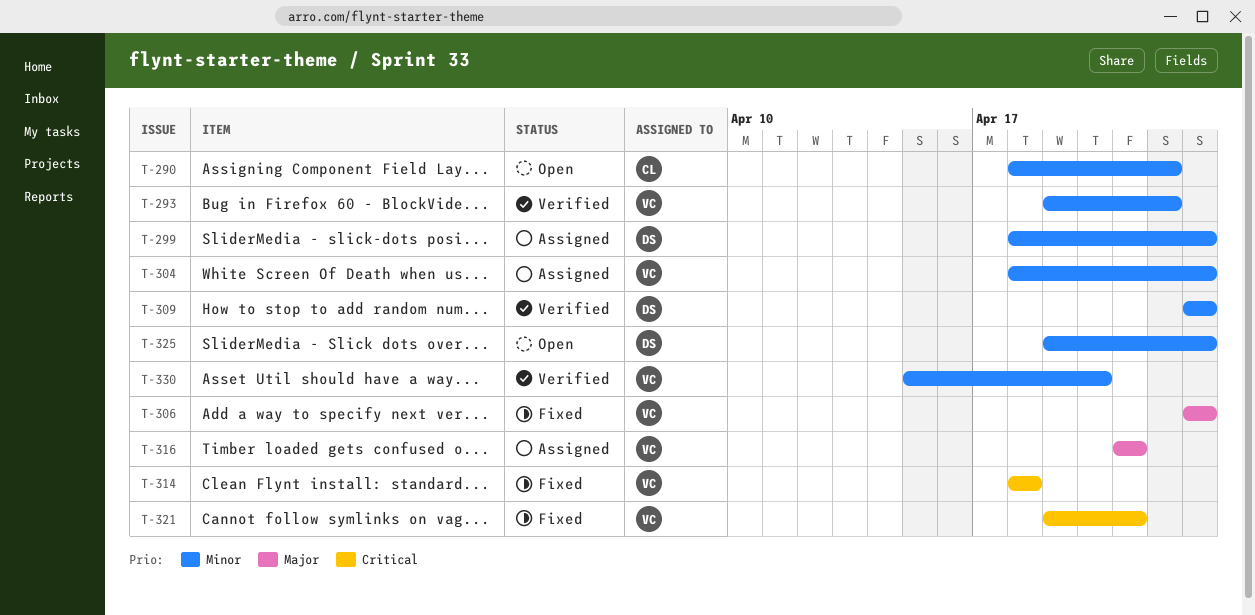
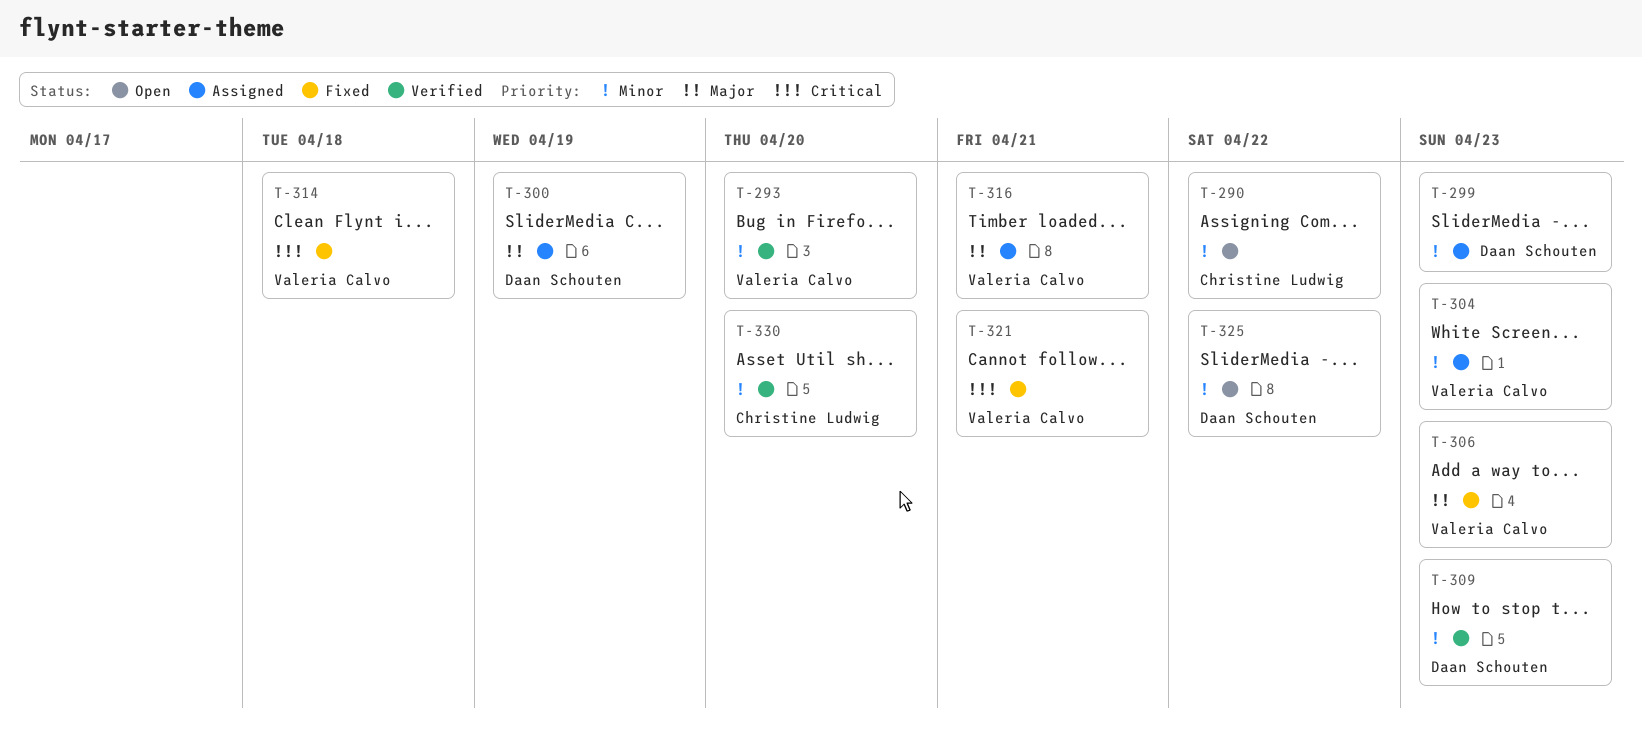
T-293, due: Apr 22 -> Apr 20
T-300: none -> present
T-325, due: Apr 23 -> Apr 22
T-330, owner: Valeria Calvo -> Christine Ludwig

